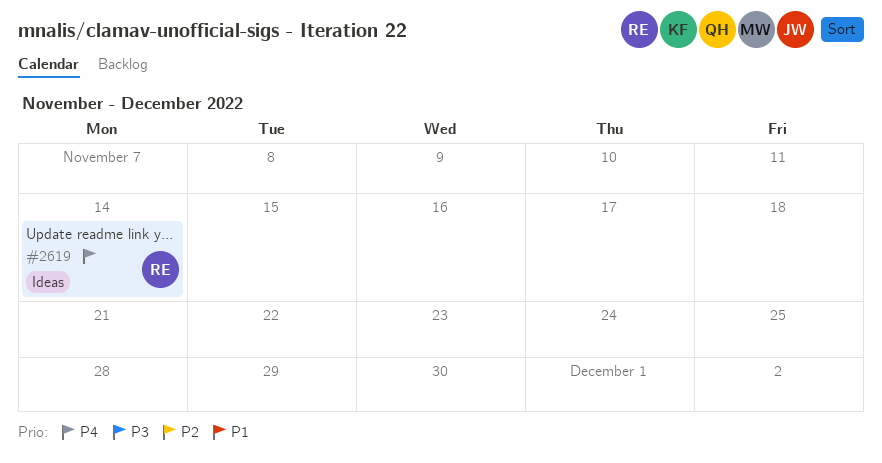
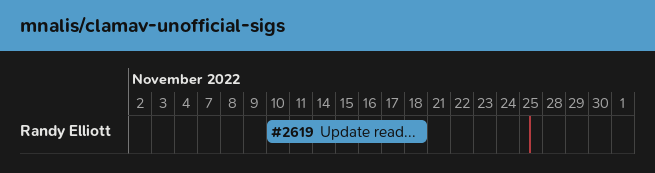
#2619, due: Nov 14 -> Nov 18

